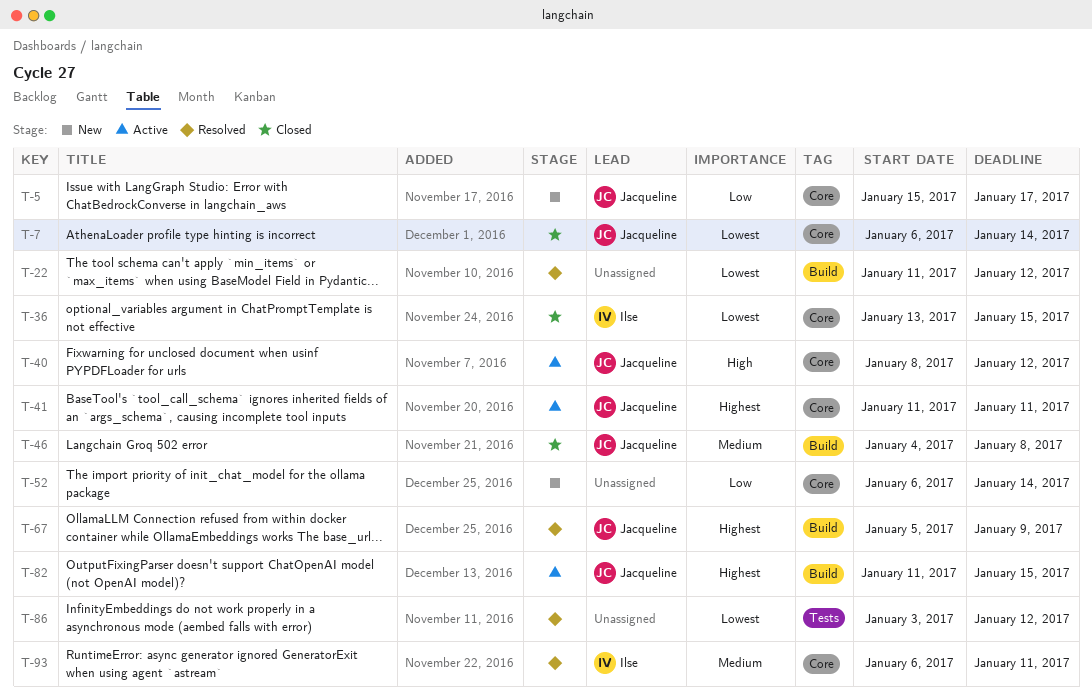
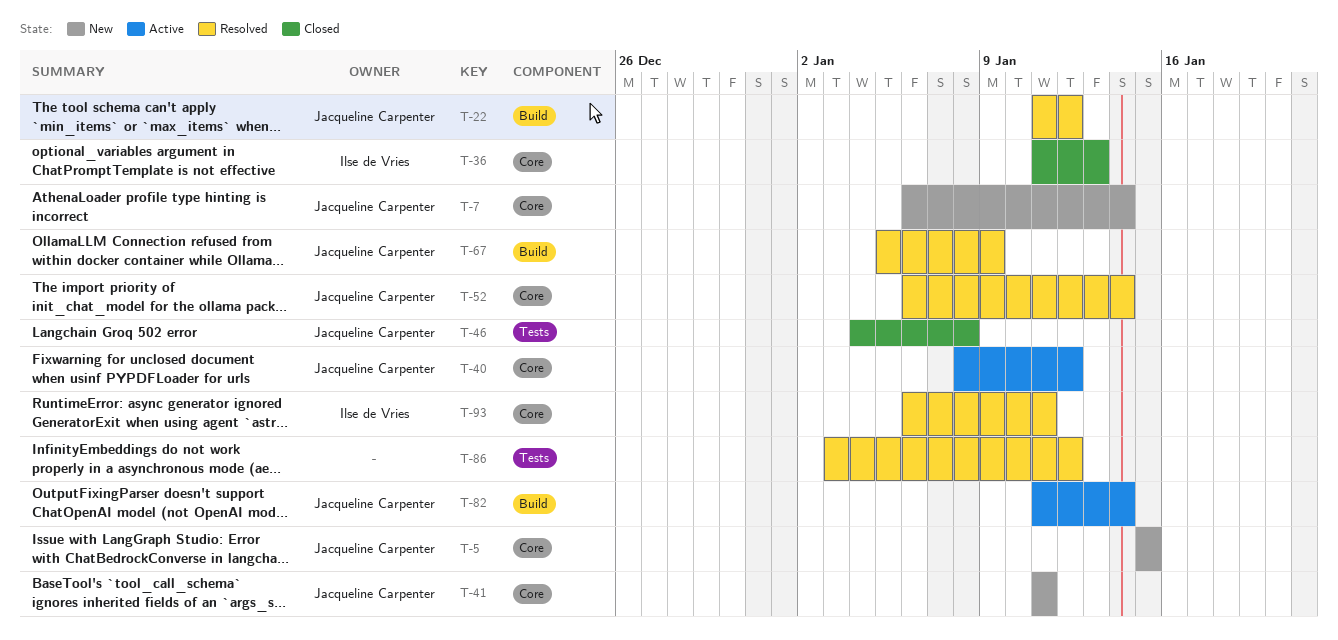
T-5, due: Jan 17 -> Jan 15
T-7, status: Closed -> New
T-22, owner: none -> Jacqueline Carpenter
T-36, start: Jan 13 -> Jan 11
T-36, due: Jan 15 -> Jan 13
T-41, status: Active -> New
T-46, label: Build -> Tests
T-52, status: New -> Resolved
T-52, owner: none -> Jacqueline Carpenter
T-82, due: Jan 15 -> Jan 14

